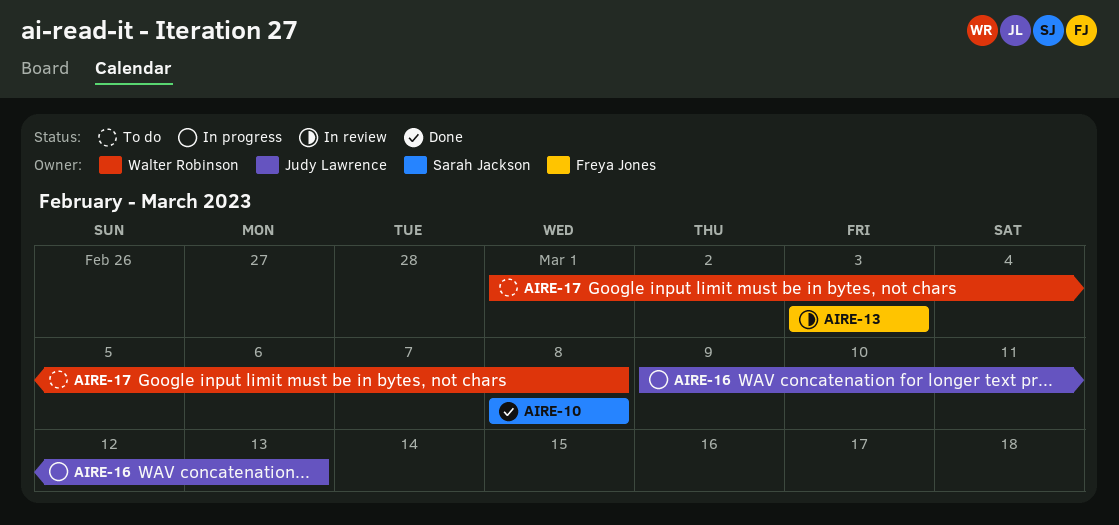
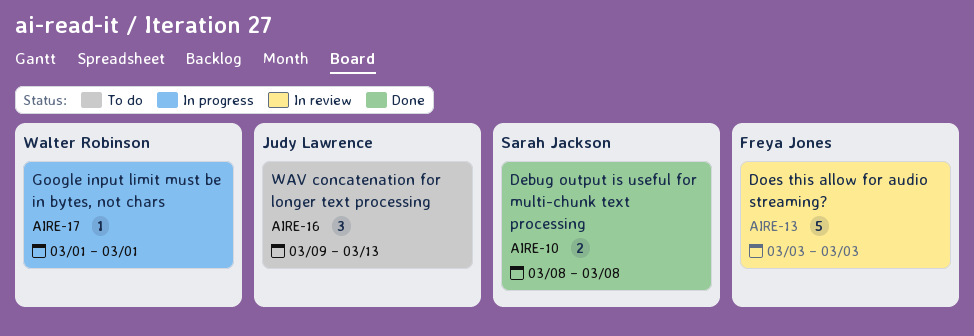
AIRE-16, status: In progress -> To do
AIRE-17, status: To do -> In progress
AIRE-17, due: Mar 8 -> Mar 1

